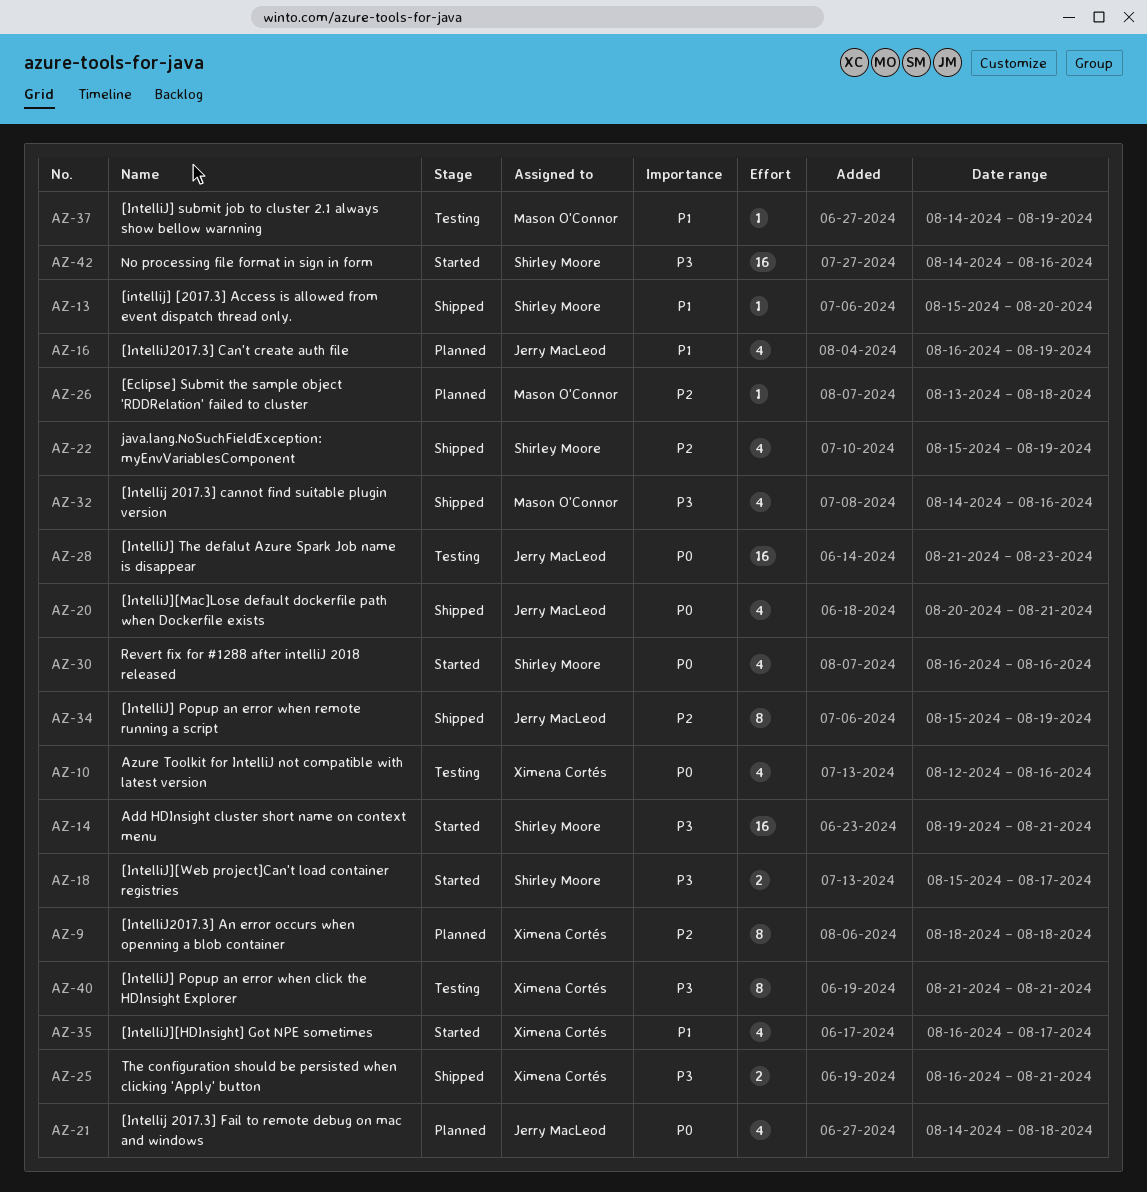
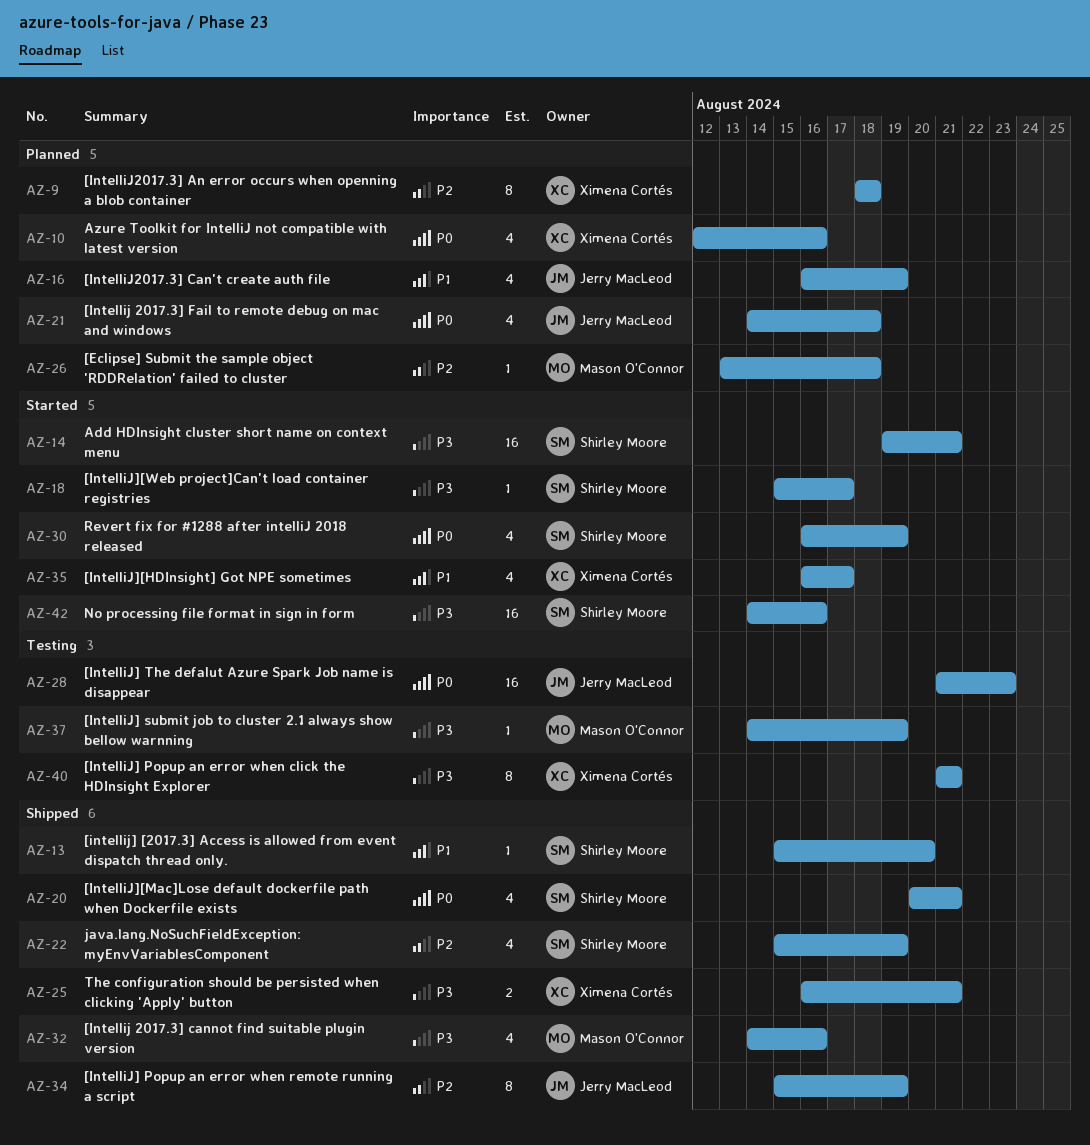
AZ-10, status: Testing -> Planned
AZ-18, estimate: 2 -> 1
AZ-20, owner: Jerry MacLeod -> Shirley Moore
AZ-30, due: Aug 16 -> Aug 19
AZ-37, priority: P1 -> P3

